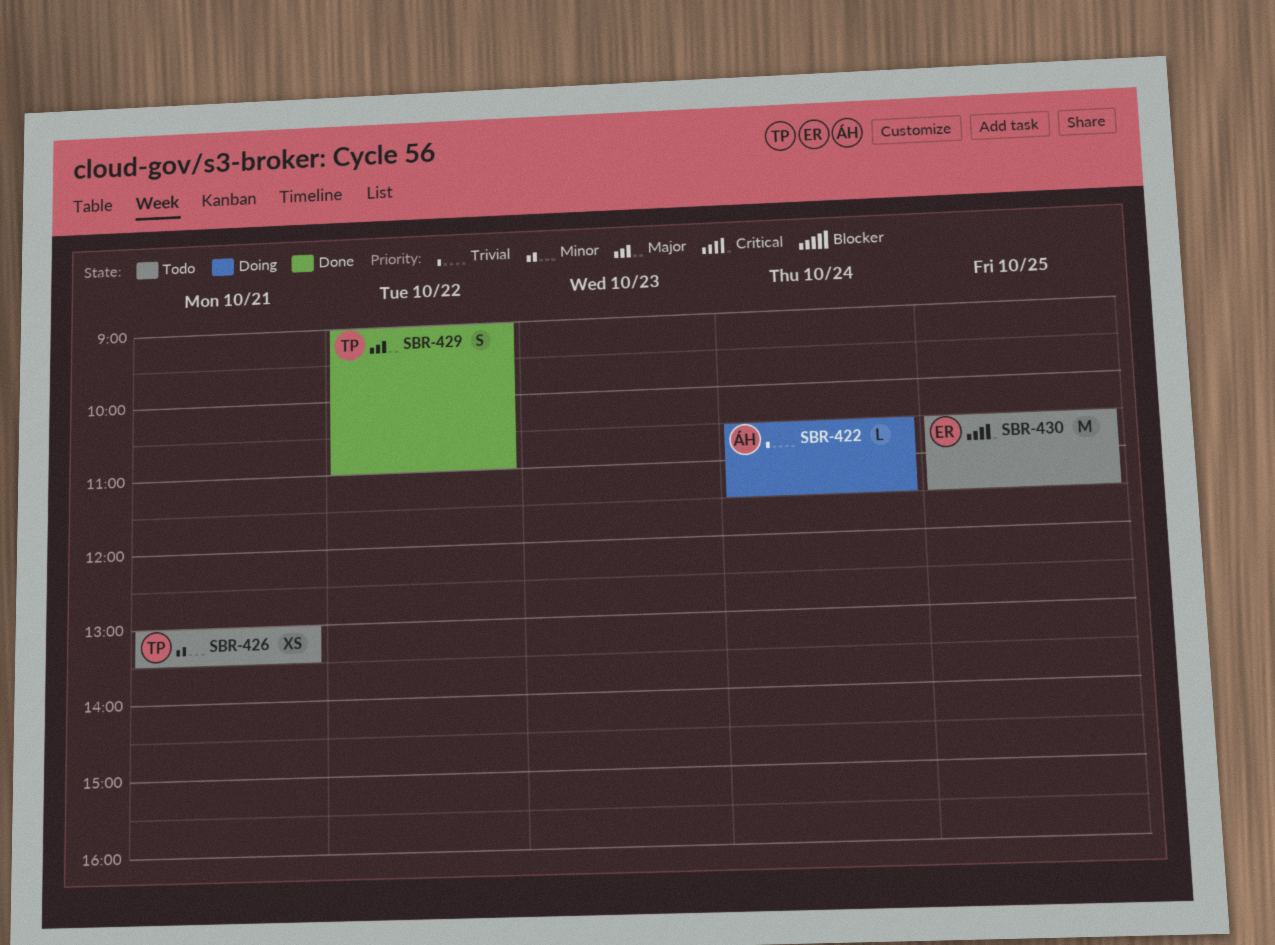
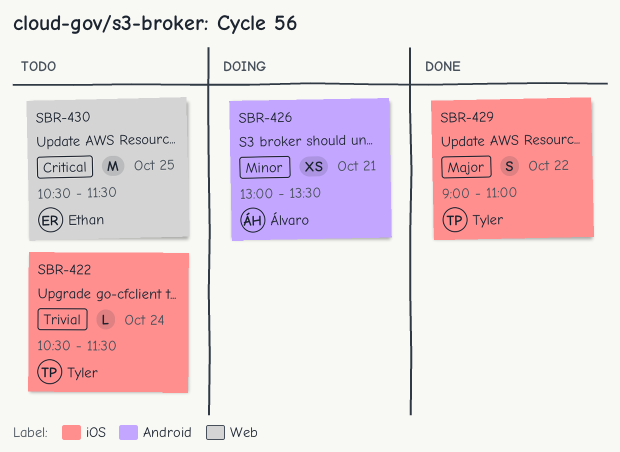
SBR-422, status: Doing -> Todo
SBR-422, owner: Álvaro -> Tyler
SBR-426, status: Todo -> Doing
SBR-426, owner: Tyler -> Álvaro

